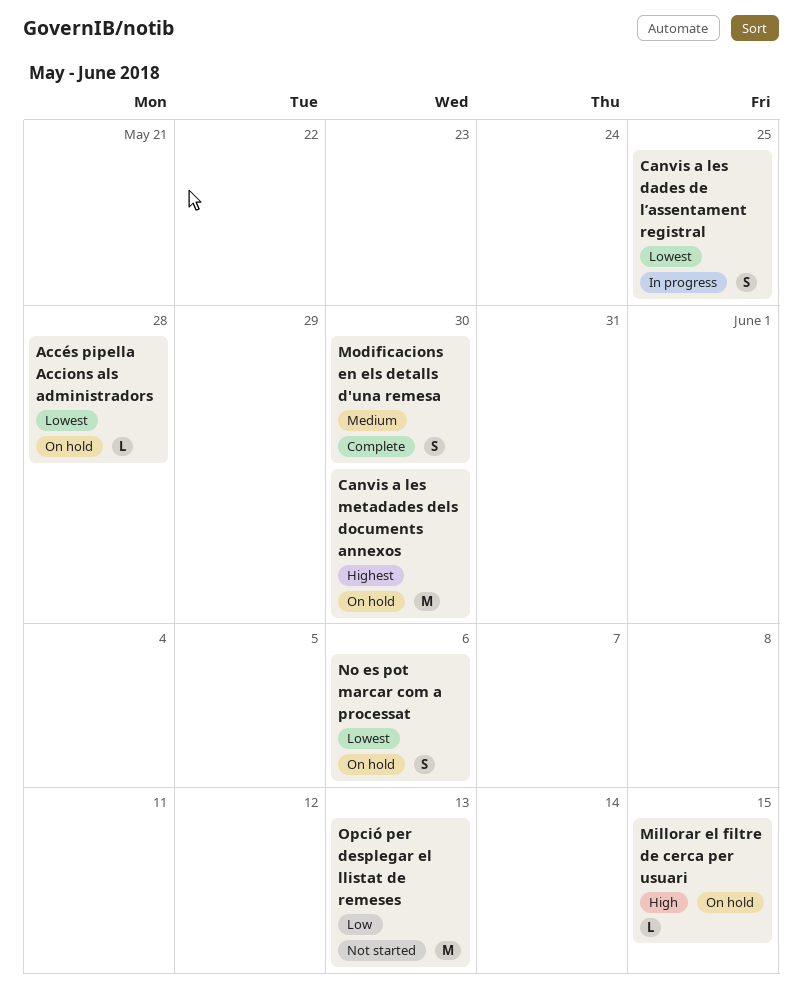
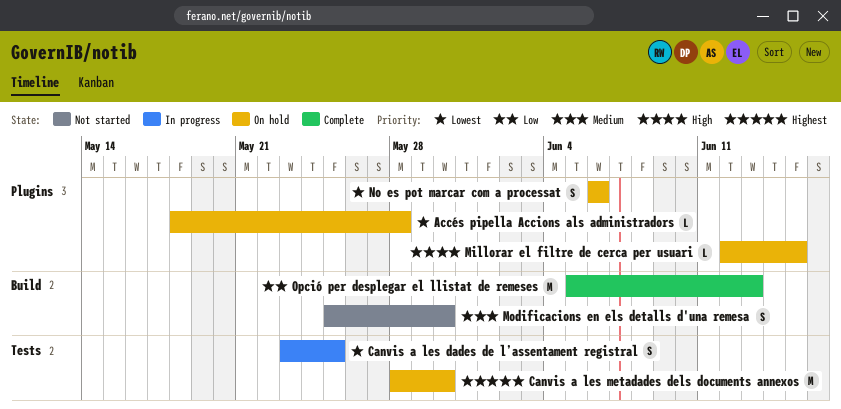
Modificacions en els detalls d'una remesa, status: Complete -> Not started
Opció per desplegar el llistat de remeses, status: Not started -> Complete

